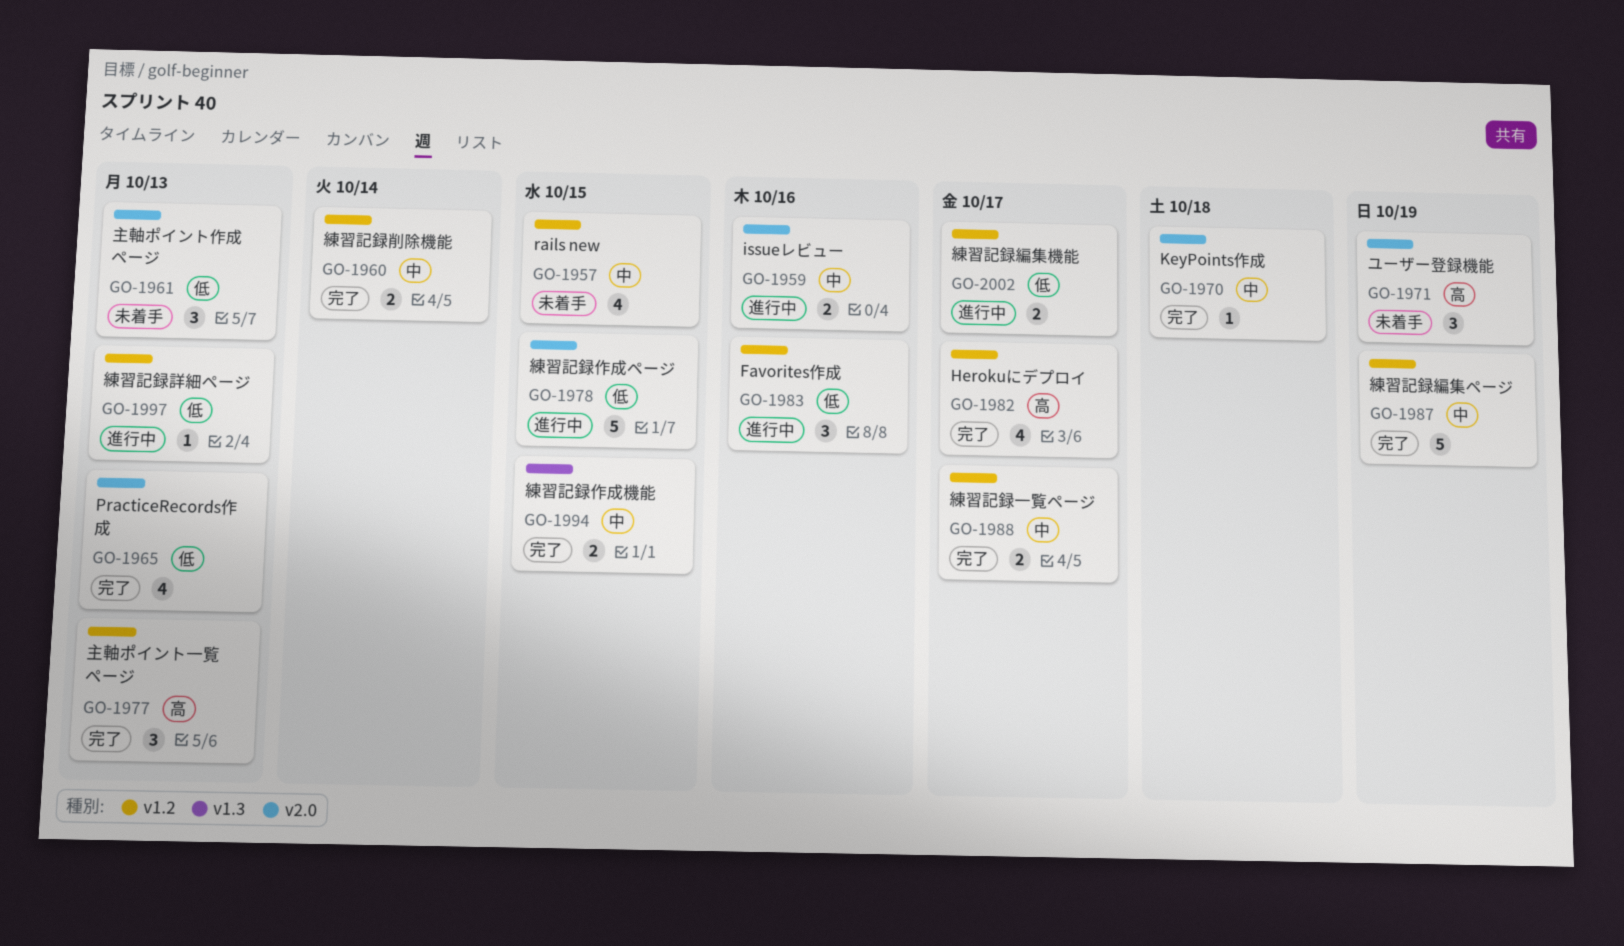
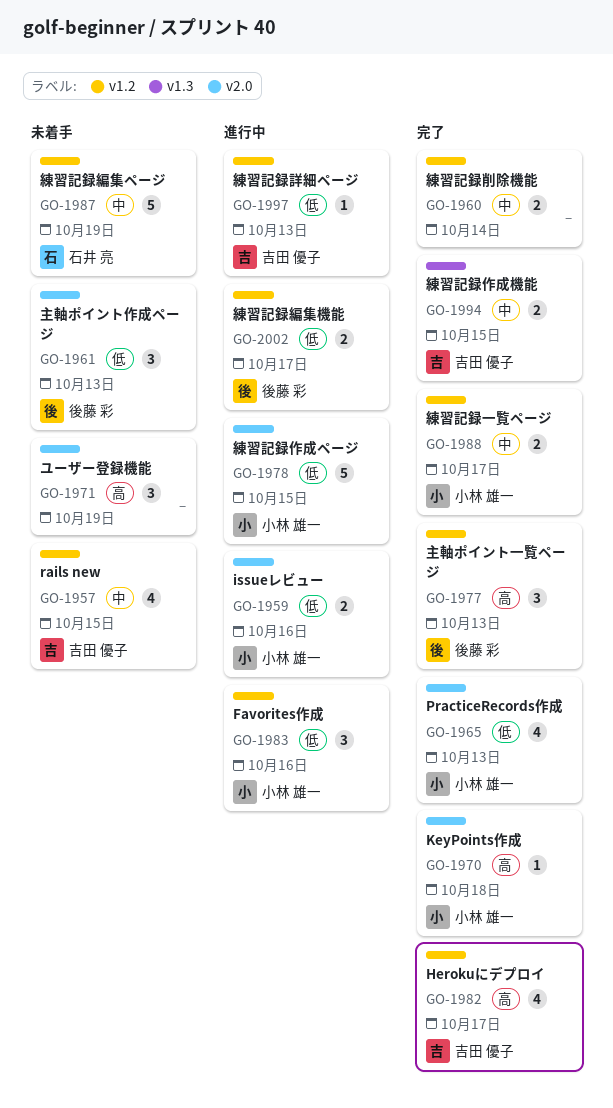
GO-1959, priority: 中 -> 低
GO-1970, priority: 中 -> 高
GO-1987, status: 完了 -> 未着手

